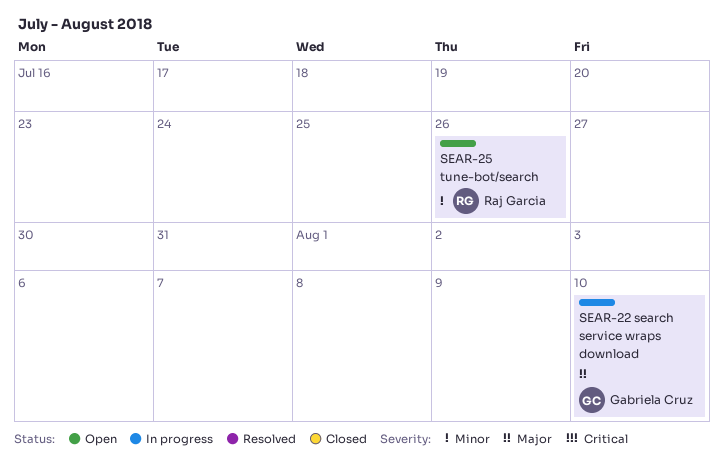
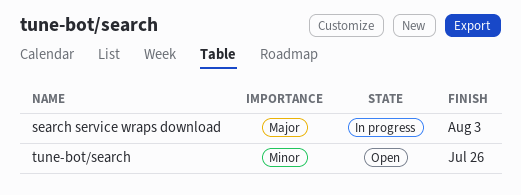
search service wraps download, due: Aug 10 -> Aug 3

